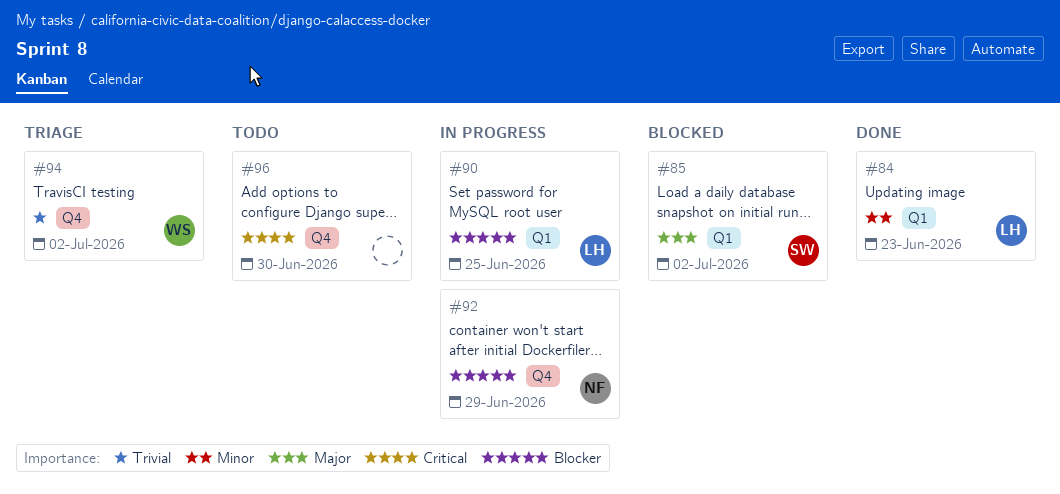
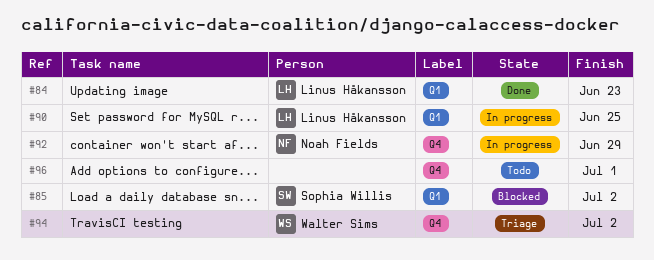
#96, due: Jun 30 -> Jul 1

